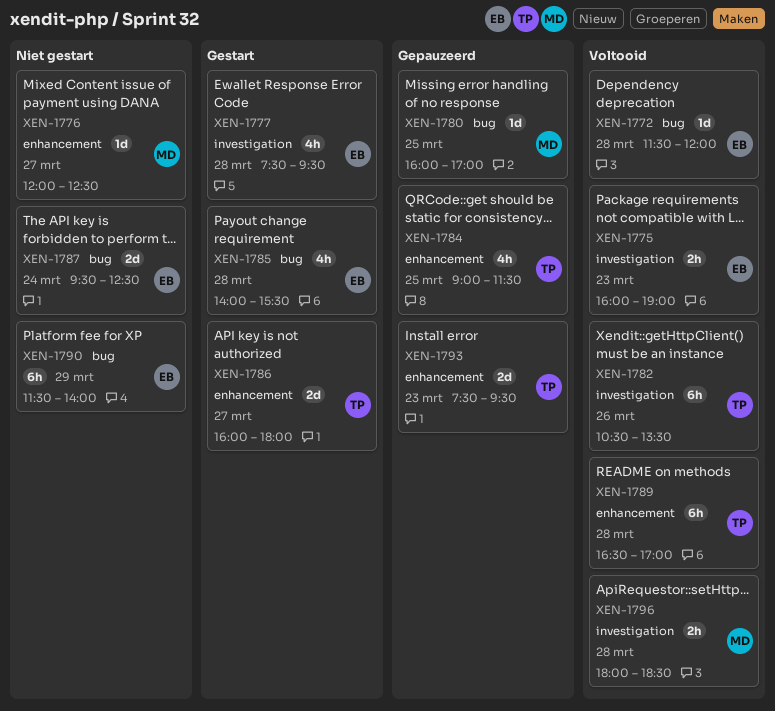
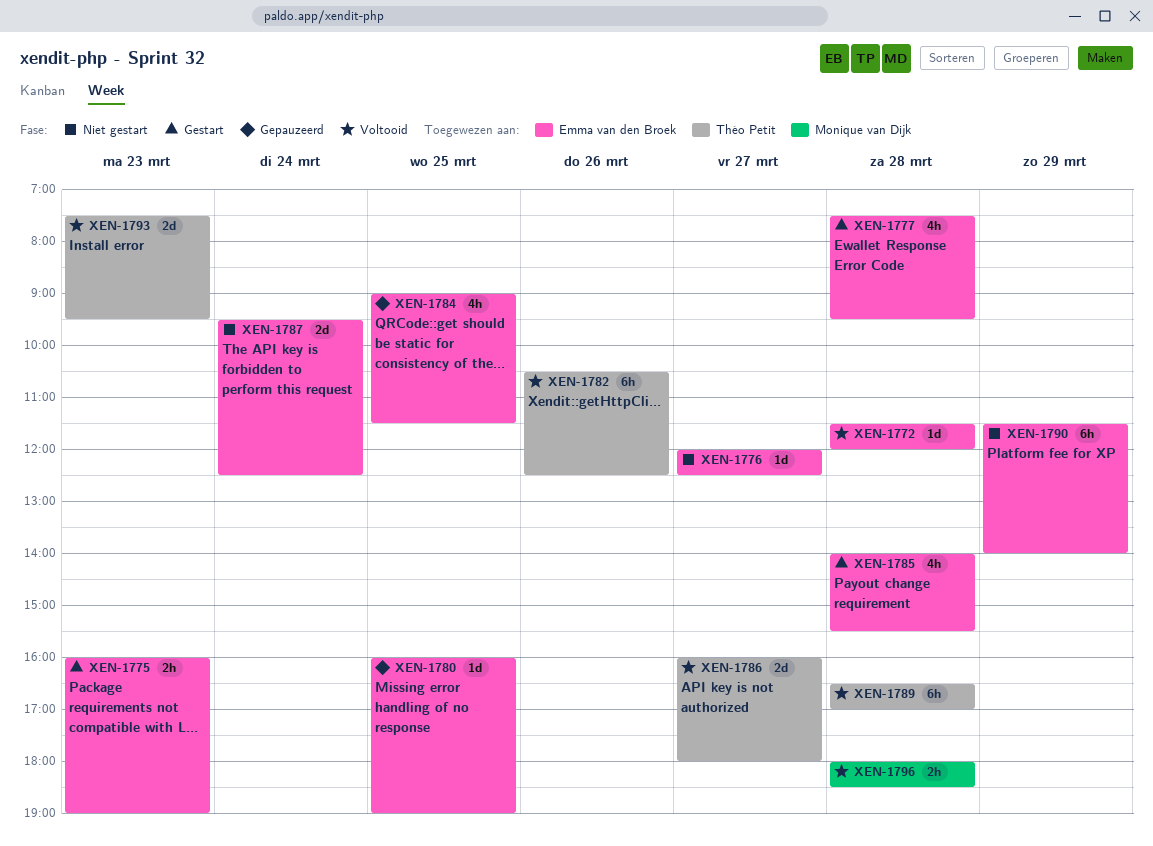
XEN-1775, status: Voltooid -> Gestart
XEN-1776, owner: Monique van Dijk -> Emma van den Broek
XEN-1780, owner: Monique van Dijk -> Emma van den Broek
XEN-1780, ends: 17:00 -> 19:00
XEN-1782, ends: 13:30 -> 12:30
XEN-1784, owner: Théo Petit -> Emma van den Broek
XEN-1786, status: Gestart -> Voltooid
XEN-1793, status: Gepauzeerd -> Voltooid

